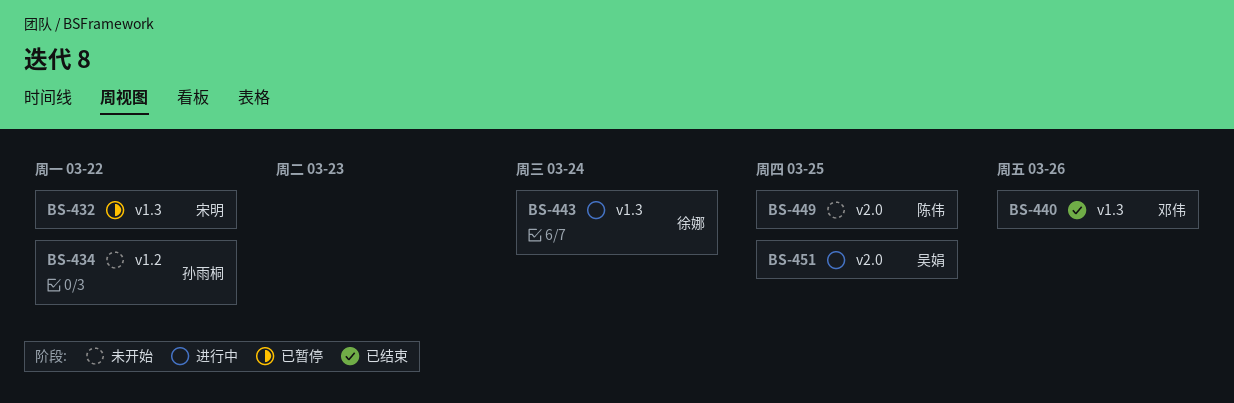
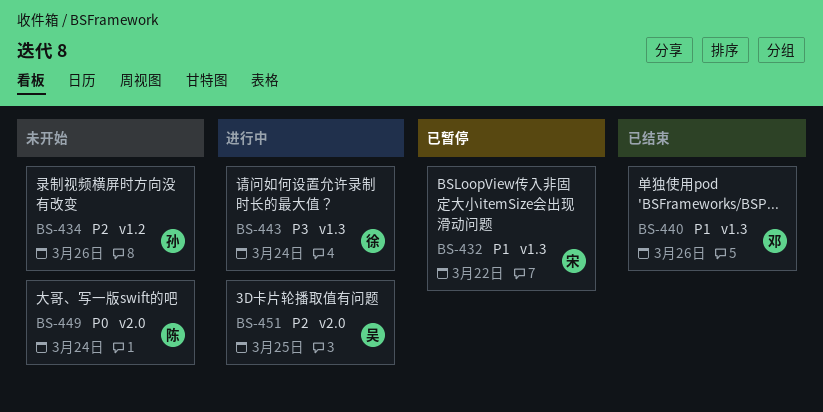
BS-434, due: Mar 22 -> Mar 26
BS-449, due: Mar 25 -> Mar 24

